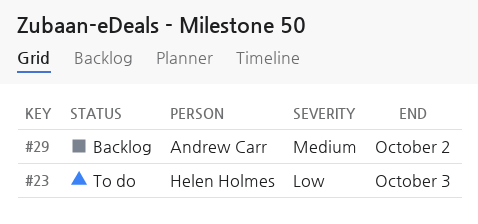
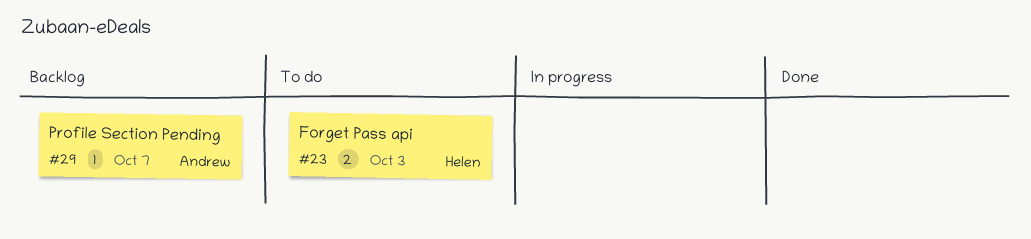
#29, due: Oct 2 -> Oct 7

